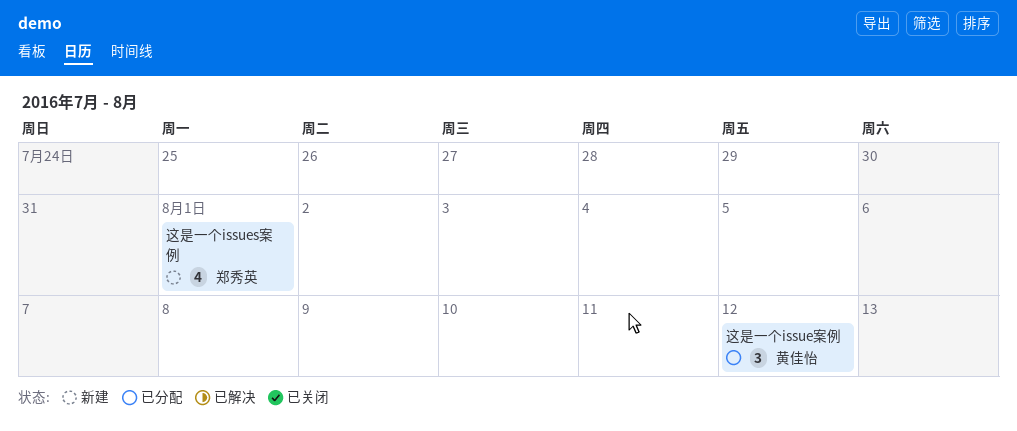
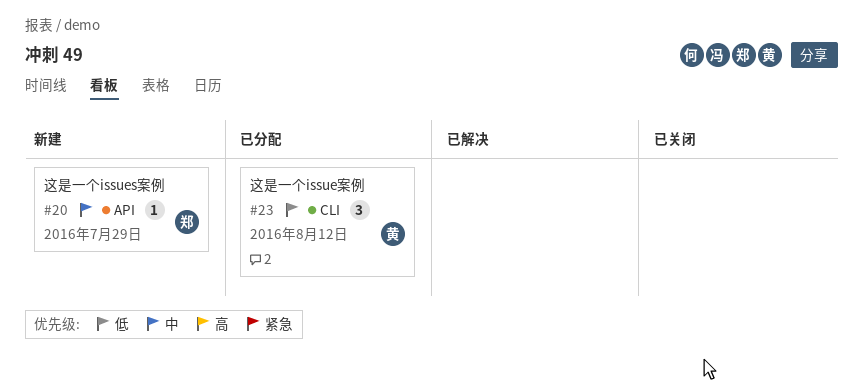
这是一个issues案例, estimate: 4 -> 1
这是一个issues案例, due: Aug 1 -> Jul 29

